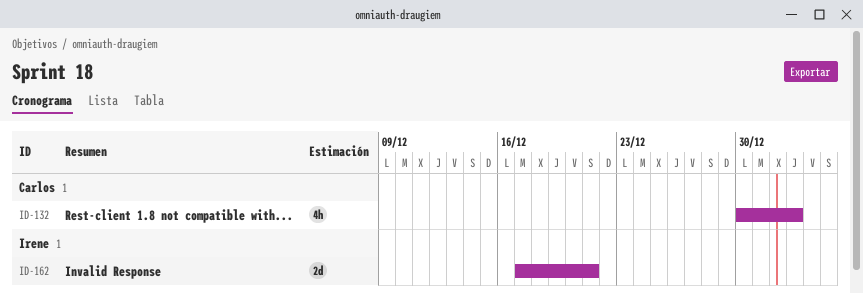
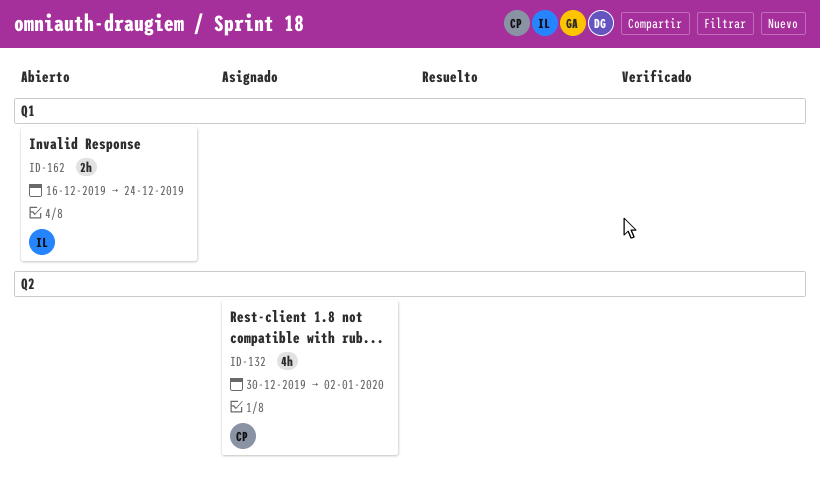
ID-162, estimate: 2d -> 2h
ID-162, start: Dec 17 -> Dec 16
ID-162, due: Dec 21 -> Dec 24

